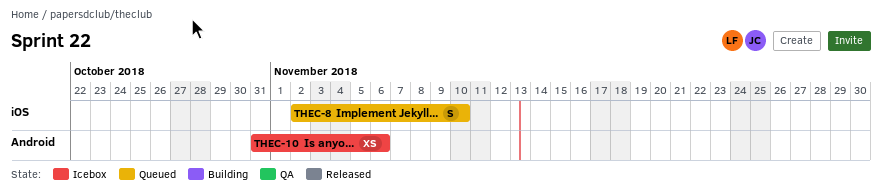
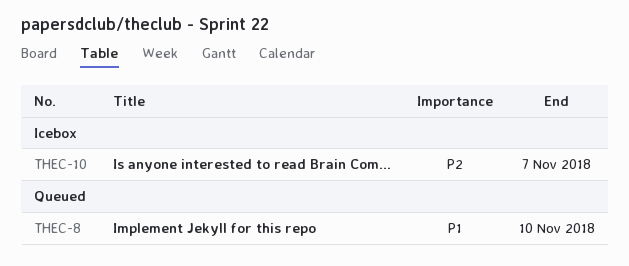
THEC-10, due: Nov 6 -> Nov 7

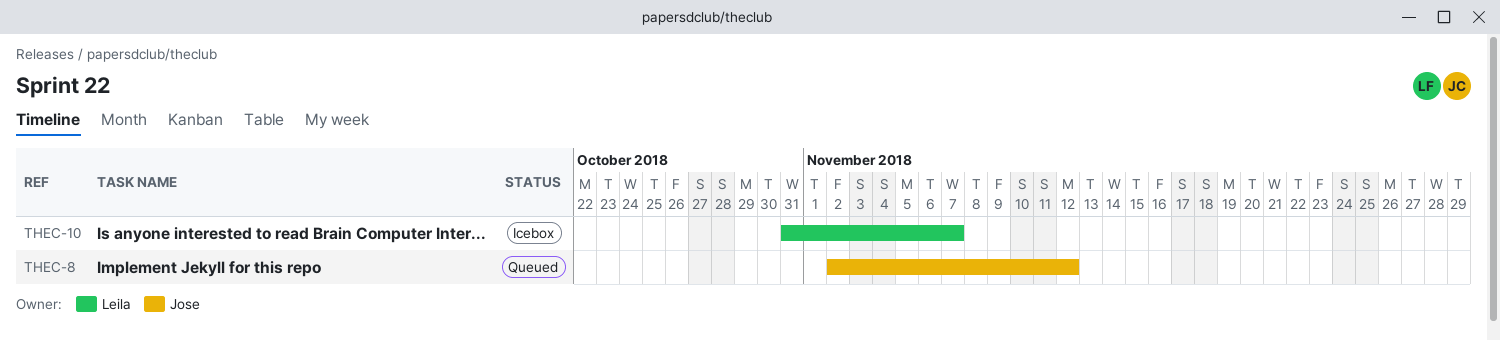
THEC-8, due: Nov 10 -> Nov 12

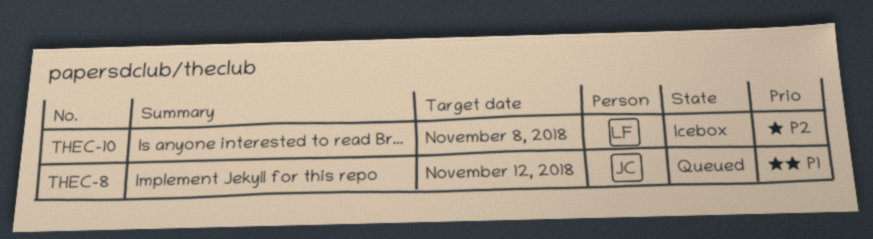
THEC-10, due: Nov 7 -> Nov 8

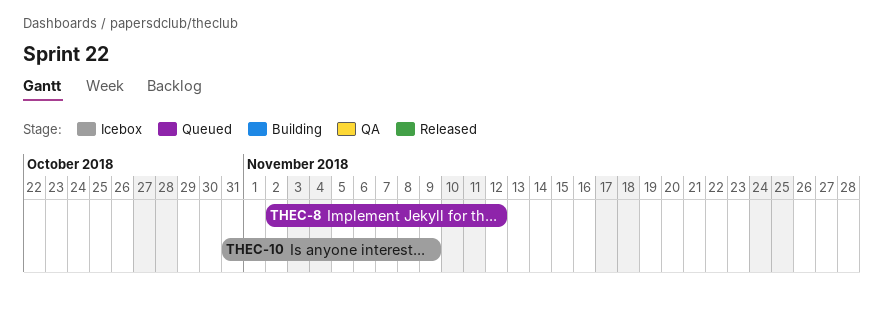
THEC-10, due: Nov 8 -> Nov 9

